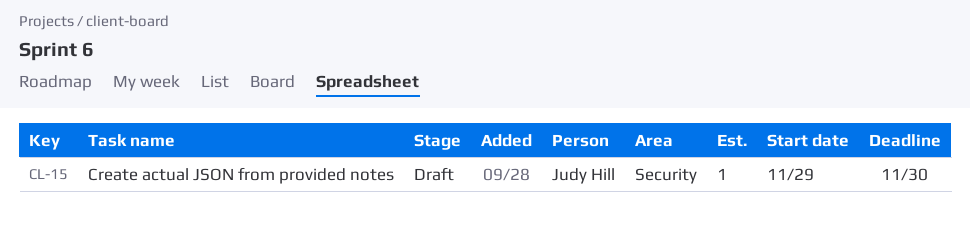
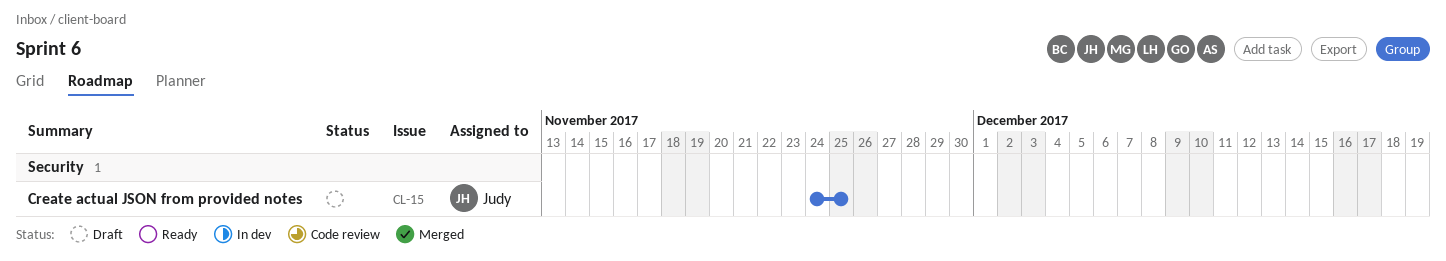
CL-15, start: Nov 29 -> Nov 24
CL-15, due: Nov 30 -> Nov 25

